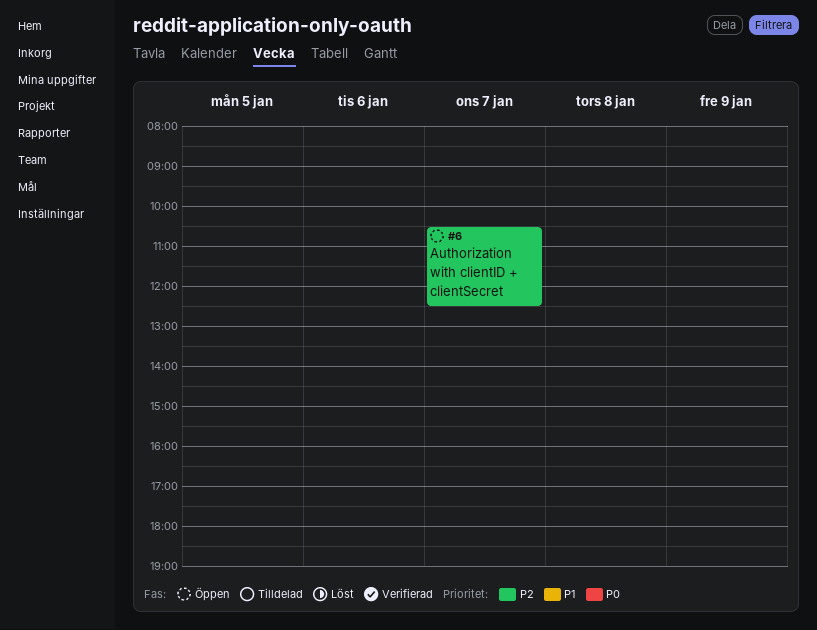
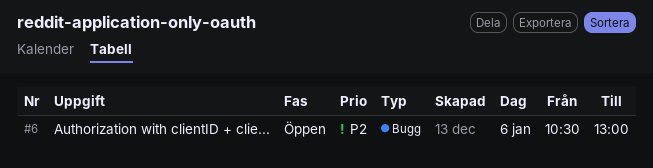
#6, day: Jan 7 -> Jan 6
#6, ends: 12:30 -> 13:00

